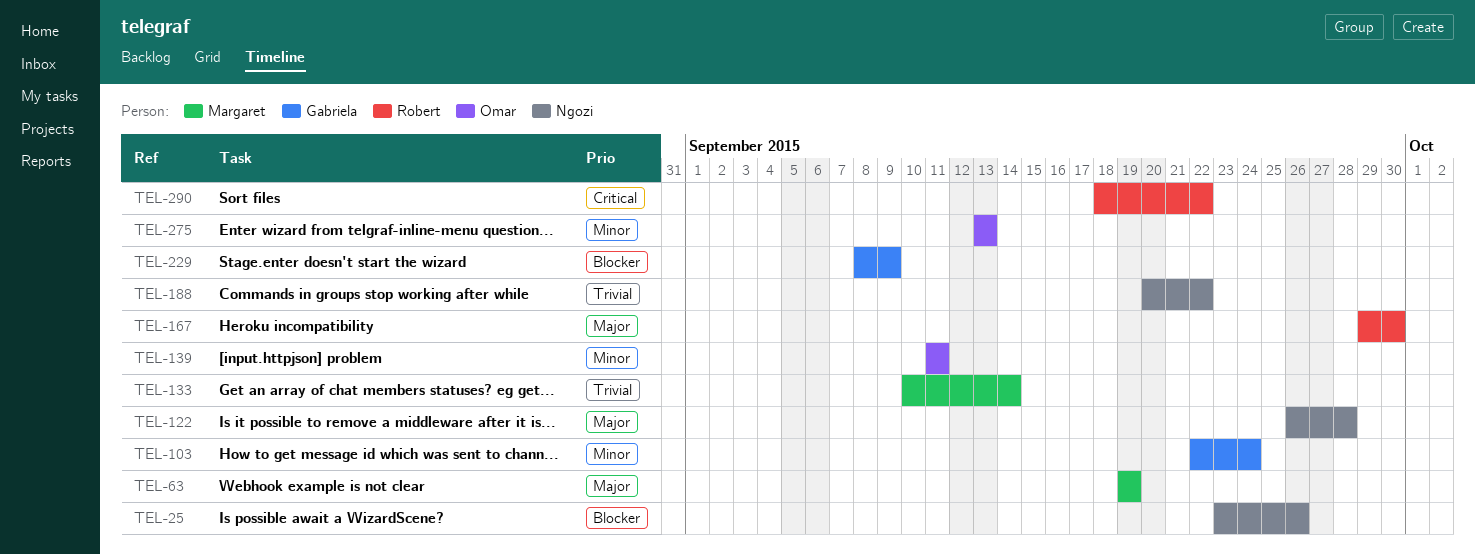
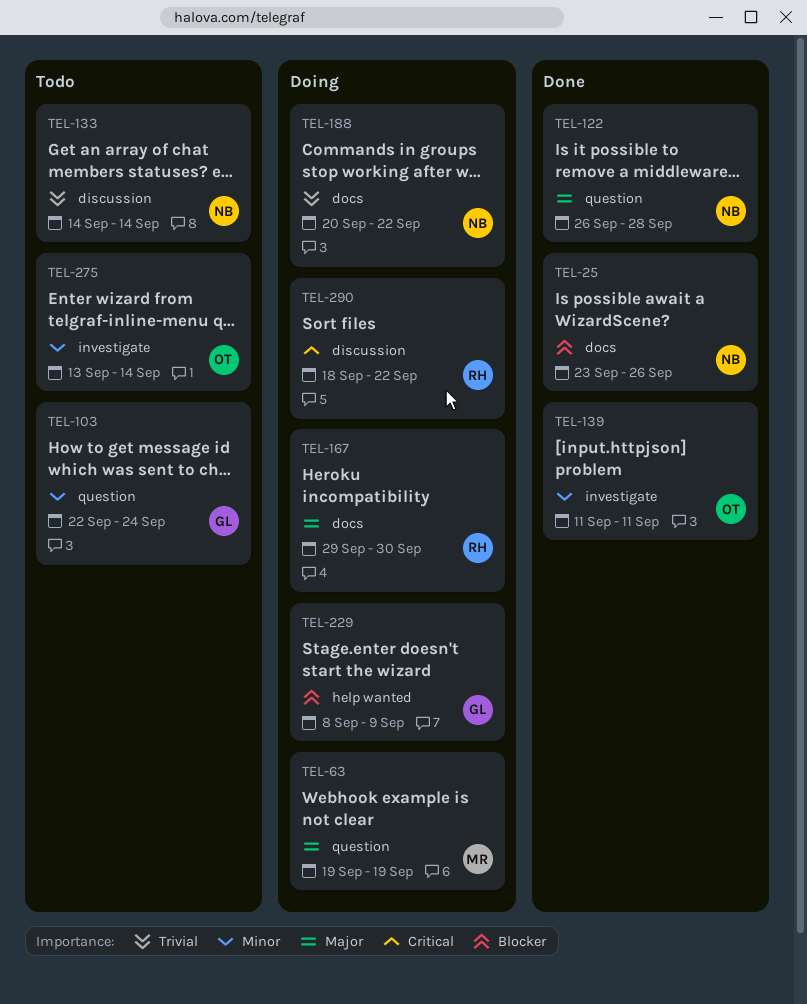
TEL-133, owner: Margaret -> Ngozi
TEL-133, start: Sep 10 -> Sep 14
TEL-275, due: Sep 13 -> Sep 14

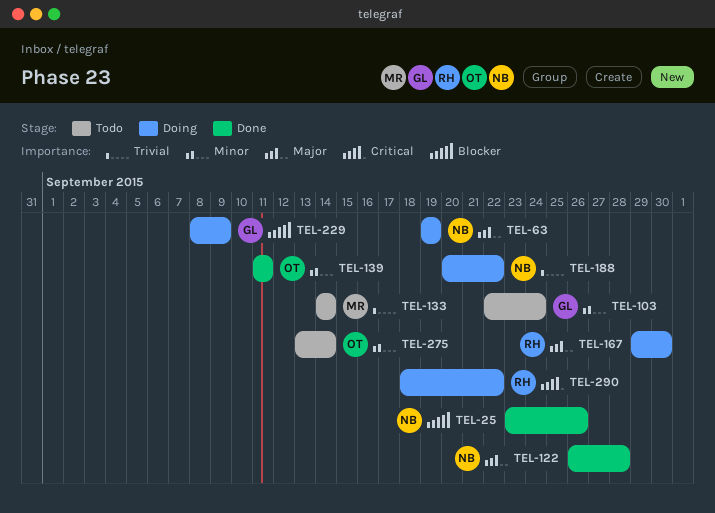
TEL-63, owner: MR -> NB
TEL-133, owner: NB -> MR

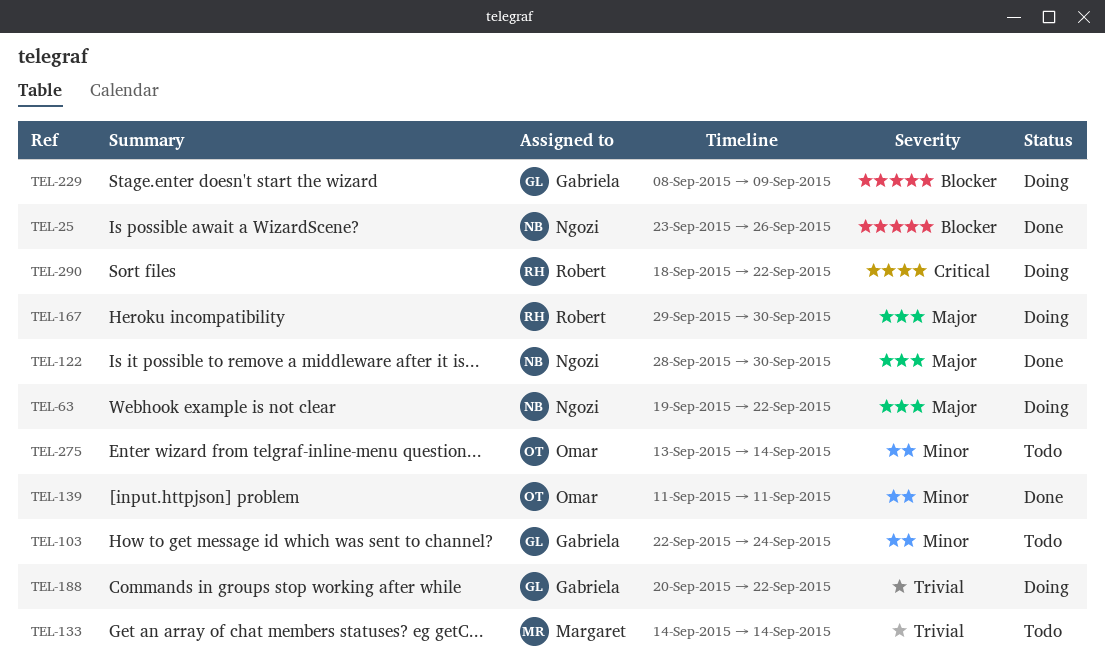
TEL-63, due: Sep 19 -> Sep 22
TEL-122, start: Sep 26 -> Sep 28
TEL-122, due: Sep 28 -> Sep 30
TEL-188, owner: Ngozi -> Gabriela

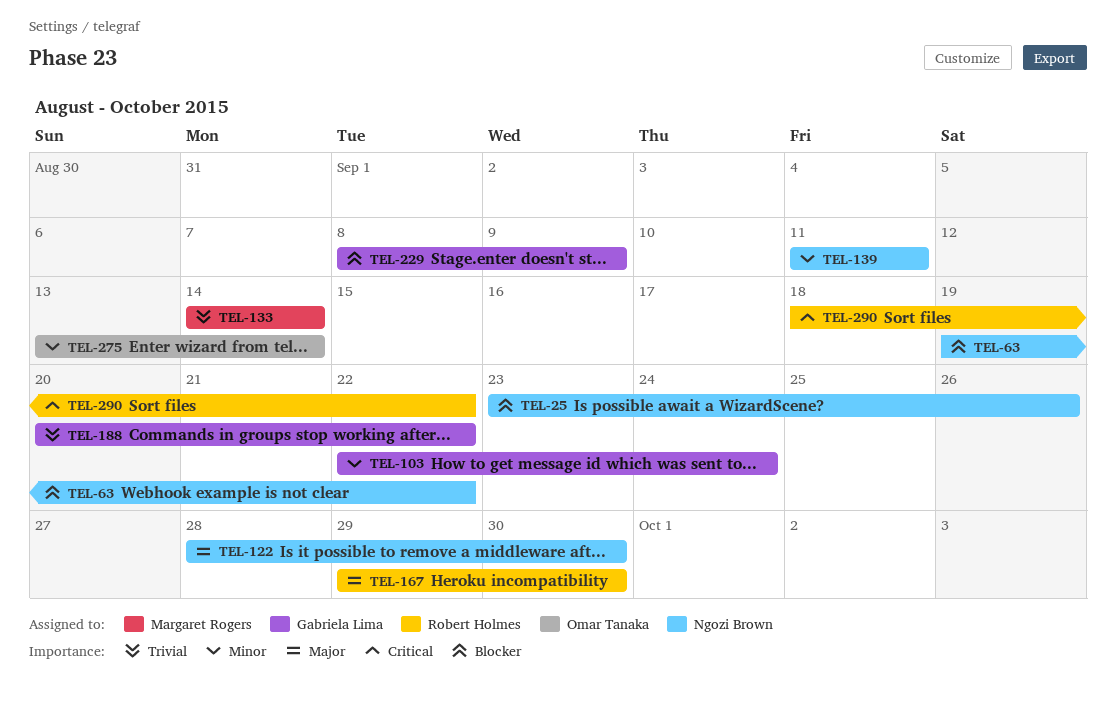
TEL-63, priority: Major -> Blocker
TEL-139, owner: Omar Tanaka -> Ngozi Brown

